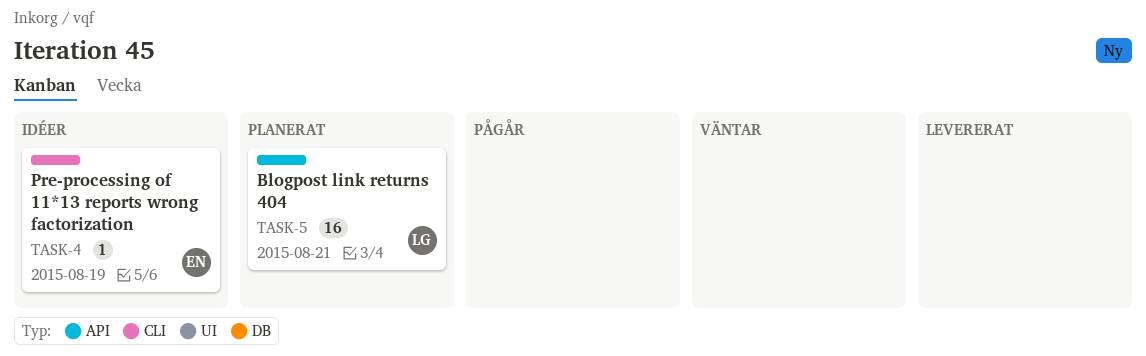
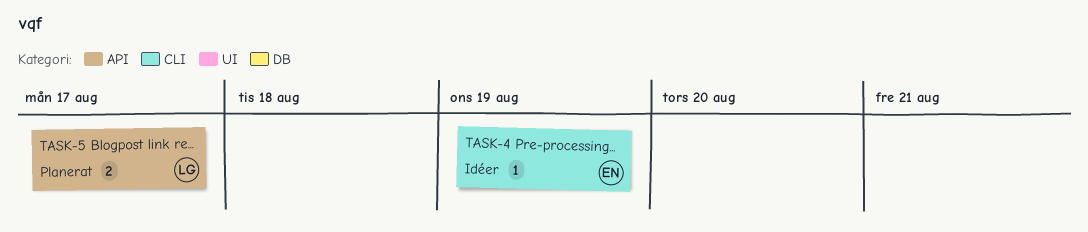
TASK-5, estimate: 16 -> 2
TASK-5, due: Aug 21 -> Aug 17

